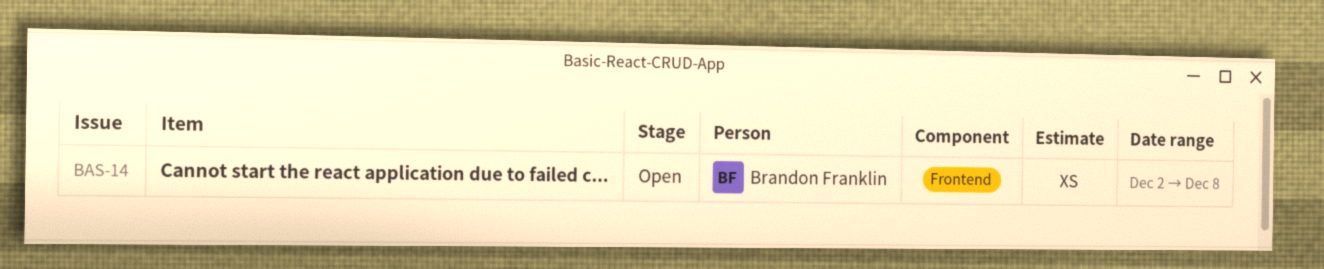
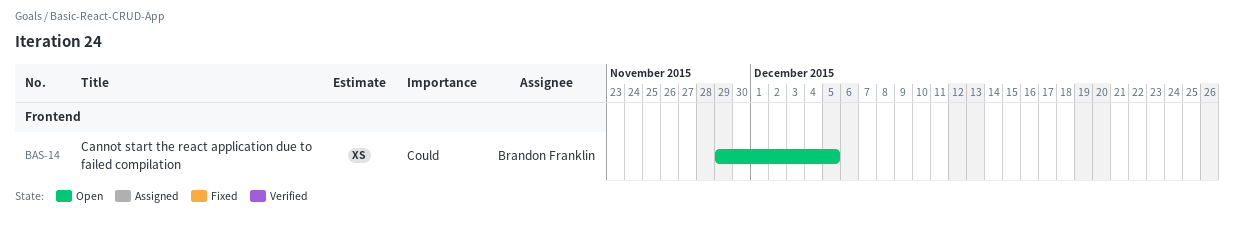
BAS-14, start: Dec 2 -> Nov 29
BAS-14, due: Dec 8 -> Dec 5

